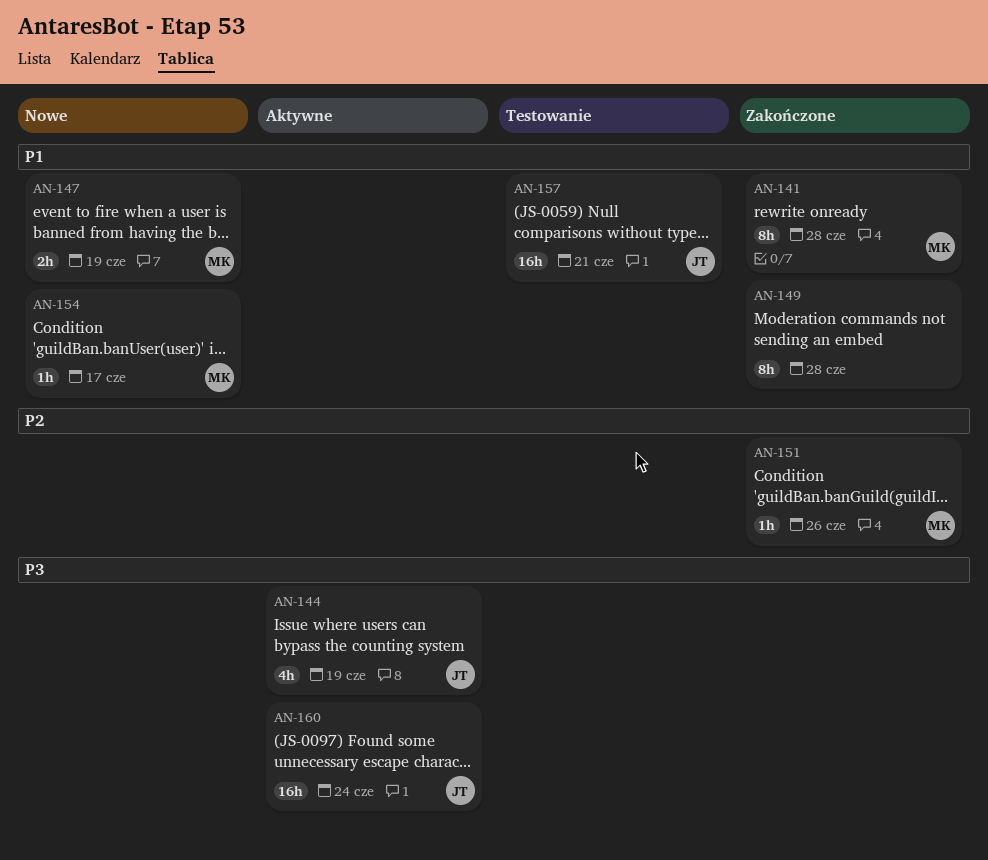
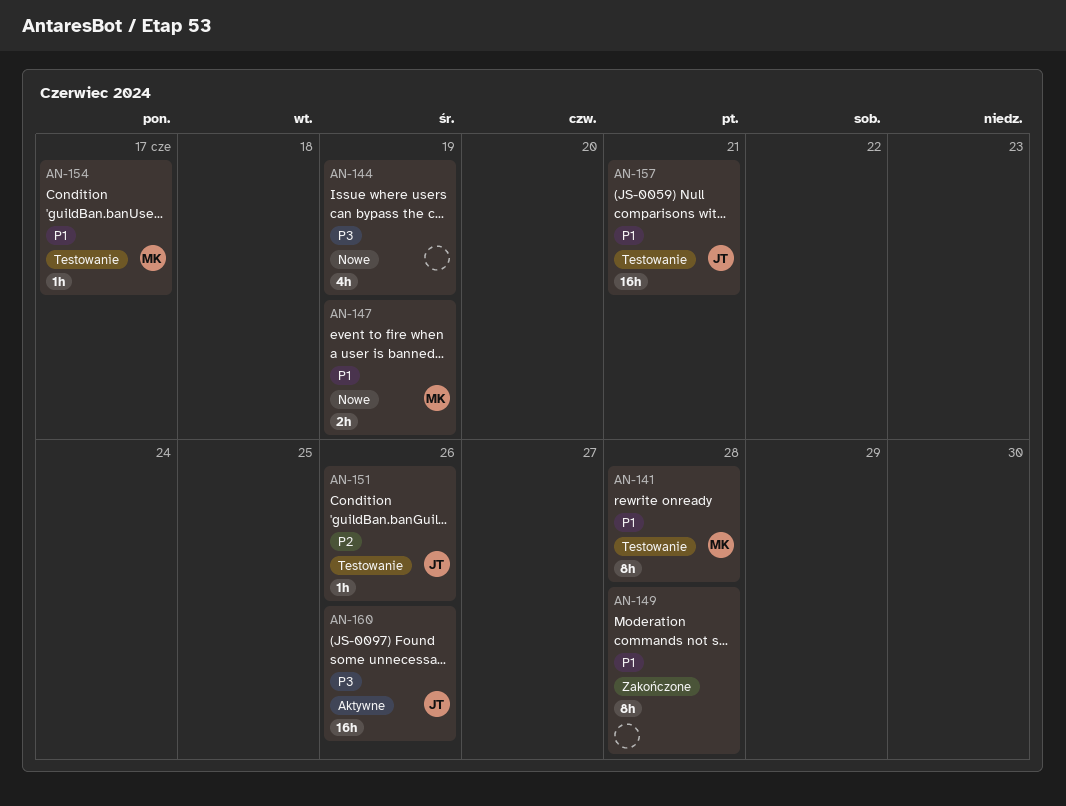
AN-141, status: Zakończone -> Testowanie
AN-144, status: Aktywne -> Nowe
AN-144, owner: JT -> none
AN-151, status: Zakończone -> Testowanie
AN-151, owner: MK -> JT
AN-154, status: Nowe -> Testowanie
AN-160, due: Jun 24 -> Jun 26

